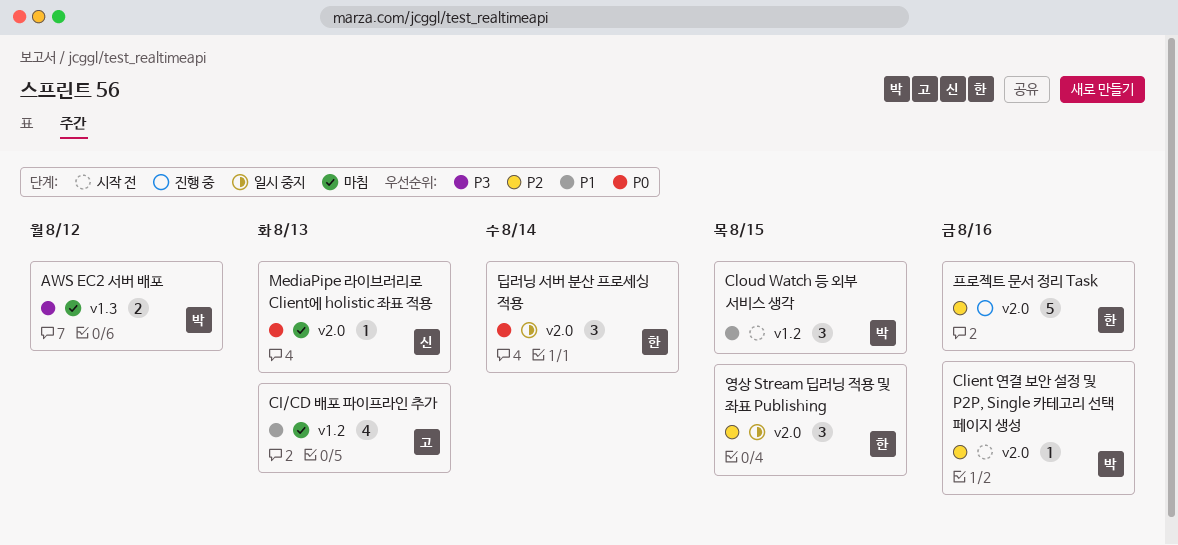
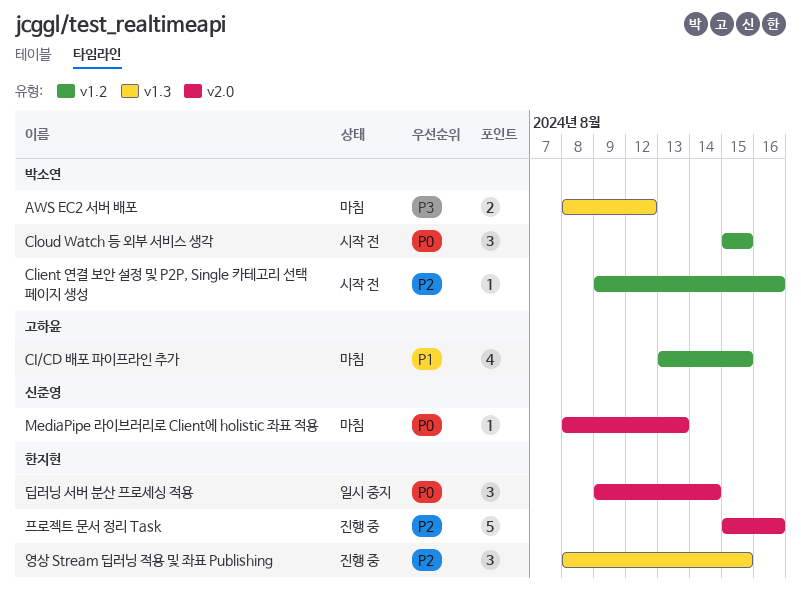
CI/CD 배포 파이프라인 추가, due: Aug 13 -> Aug 15
Client 연결 보안 설정 및 P2P, Single 카테고리 선택 페이지 생성, label: v2.0 -> v1.2
Cloud Watch 등 외부 서비스 생각, priority: P1 -> P0
영상 Stream 딥러닝 적용 및 좌표 Publishing, status: 일시 중지 -> 진행 중
영상 Stream 딥러닝 적용 및 좌표 Publishing, label: v2.0 -> v1.3

